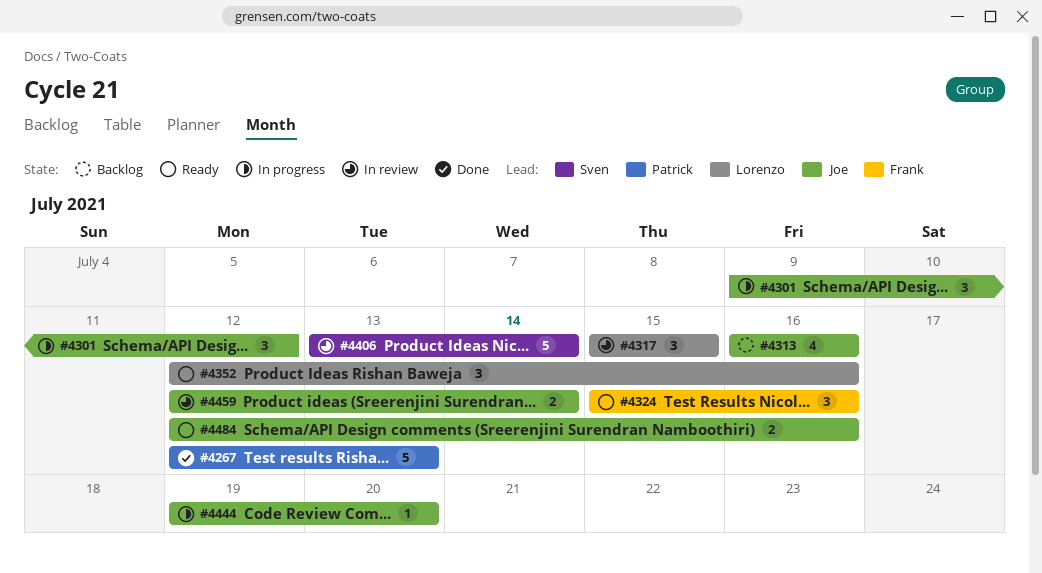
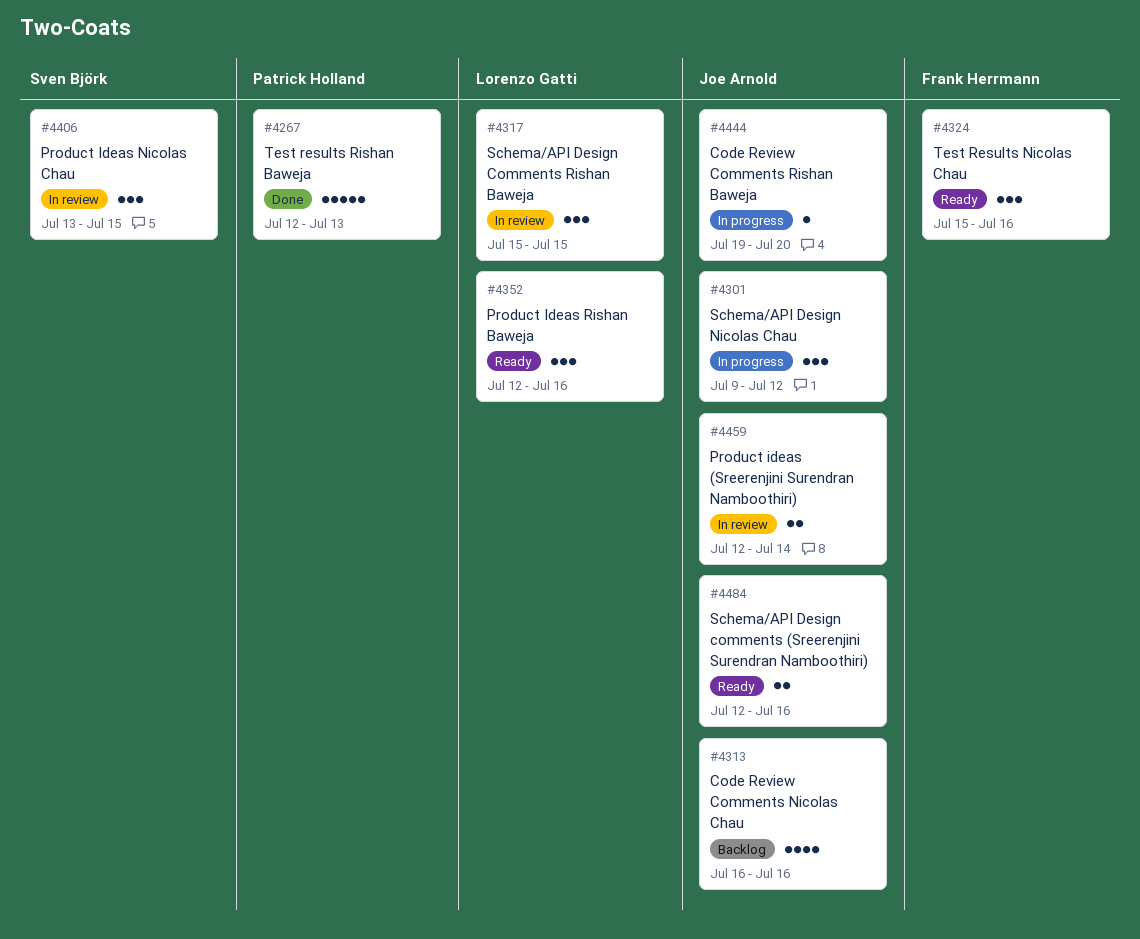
#4406, estimate: 5 -> 3
#4406, due: Jul 14 -> Jul 15

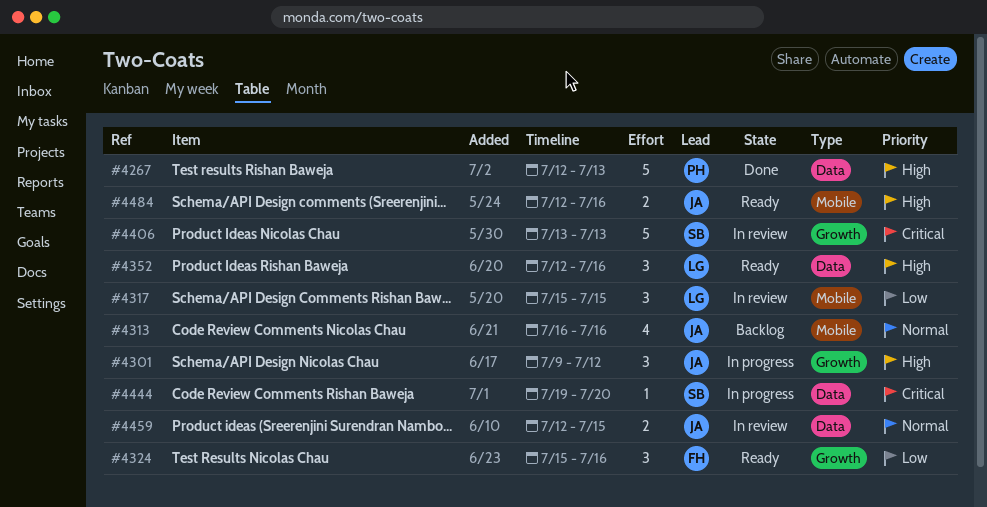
#4406, estimate: 3 -> 5
#4406, due: Jul 15 -> Jul 13
#4444, owner: Joe Arnold -> Sven Björk
#4459, due: Jul 14 -> Jul 15

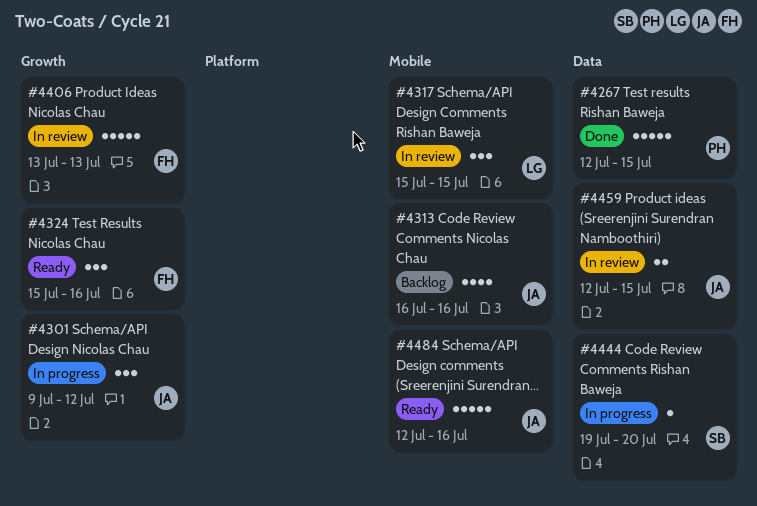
#4267, due: Jul 13 -> Jul 15
#4352: present -> none
#4406, owner: SB -> FH
#4484, estimate: 2 -> 5

